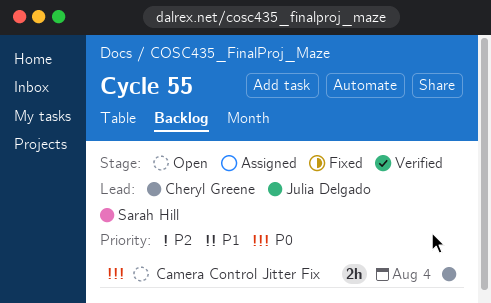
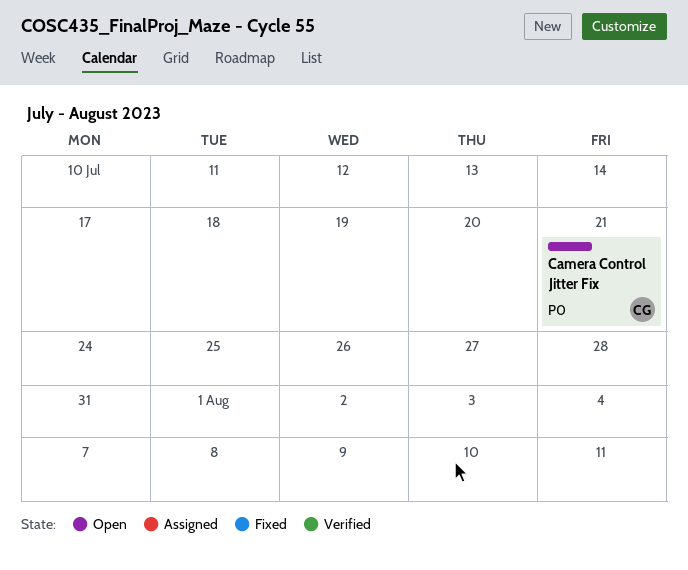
Camera Control Jitter Fix, due: Aug 4 -> Jul 21

